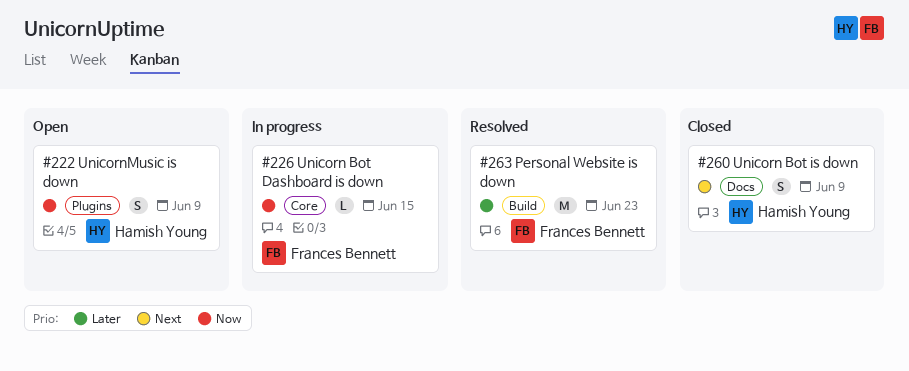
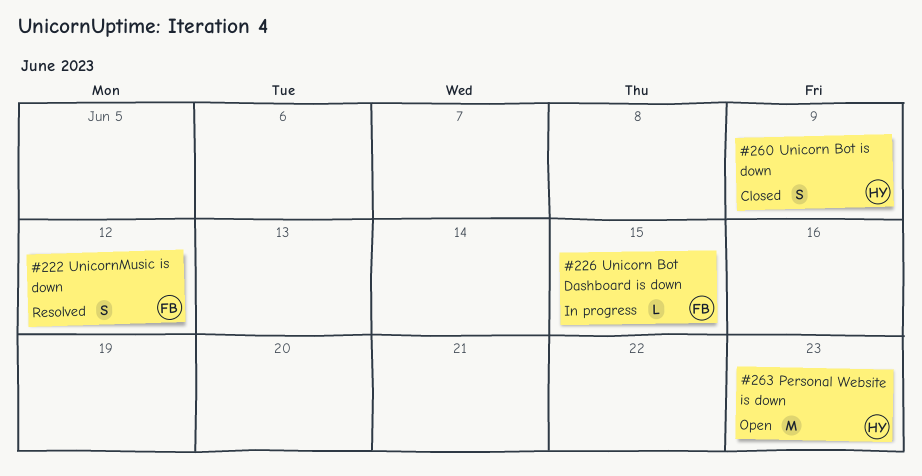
#222, status: Open -> Resolved
#222, owner: Hamish Young -> Frances Bennett
#222, due: Jun 9 -> Jun 12
#263, status: Resolved -> Open
#263, owner: Frances Bennett -> Hamish Young

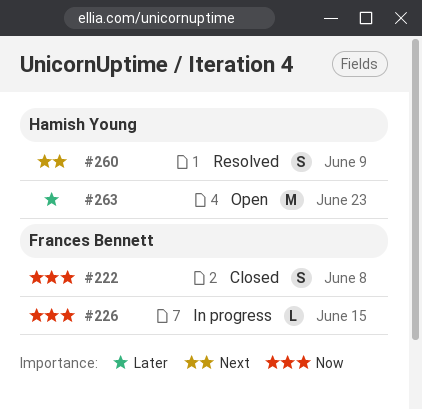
#222, status: Resolved -> Closed
#222, due: Jun 12 -> Jun 8
#260, status: Closed -> Resolved

